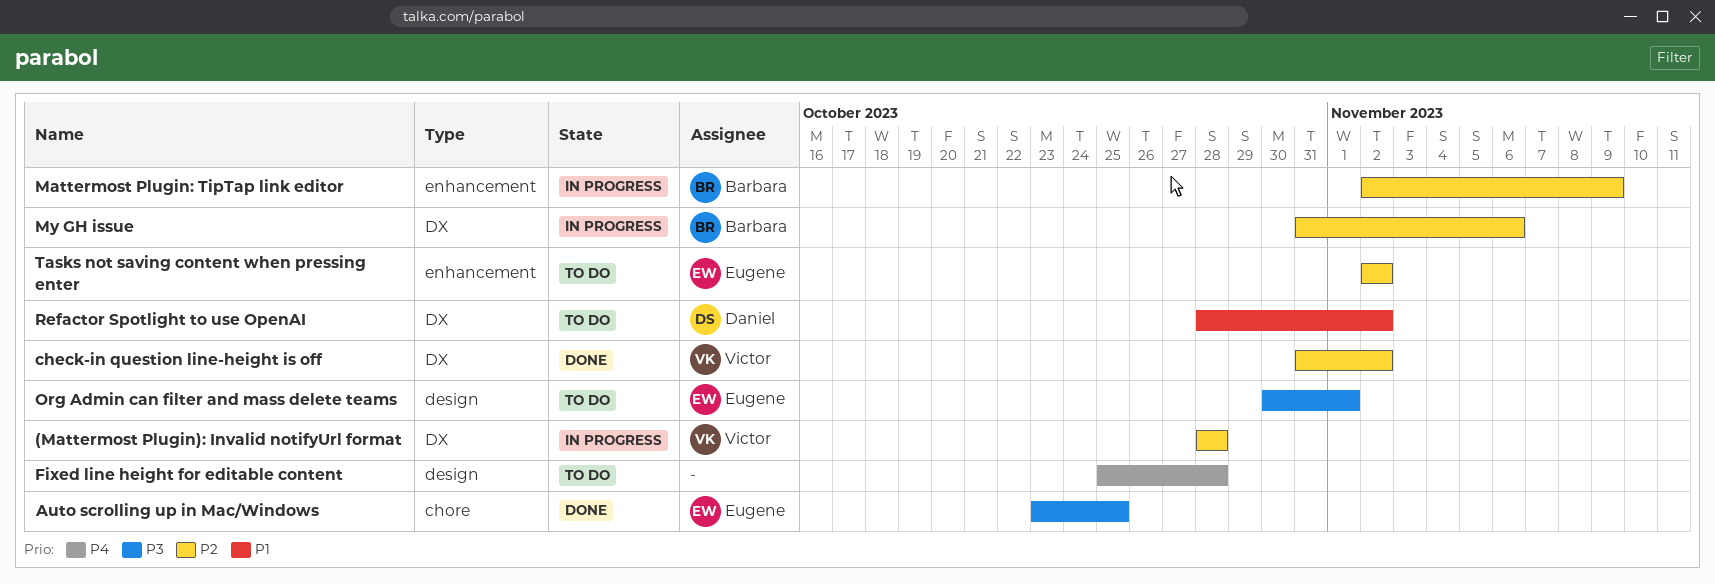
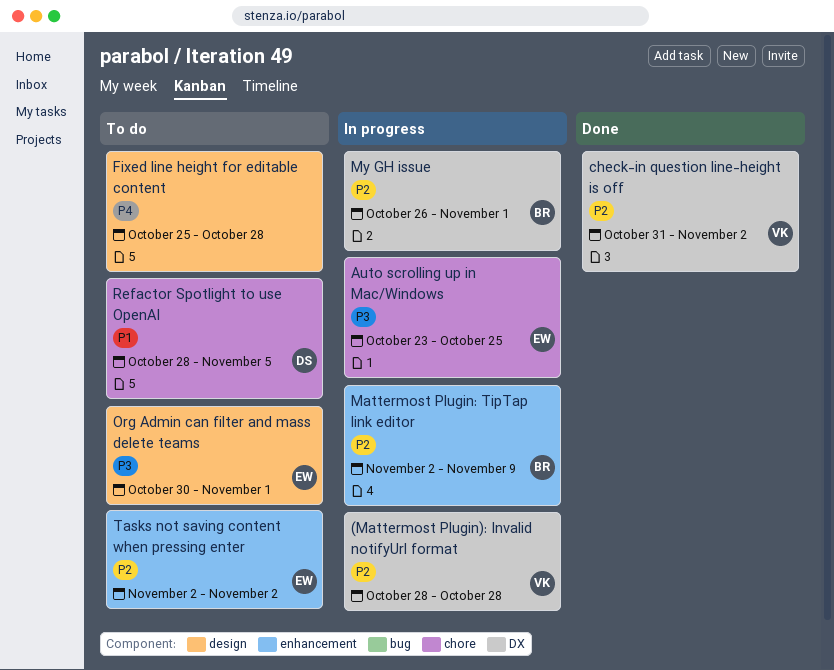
Auto scrolling up in Mac/Windows, status: Done -> In progress
My GH issue, start: Oct 31 -> Oct 26
My GH issue, due: Nov 6 -> Nov 1
Refactor Spotlight to use OpenAI, label: DX -> chore
Refactor Spotlight to use OpenAI, due: Nov 2 -> Nov 5

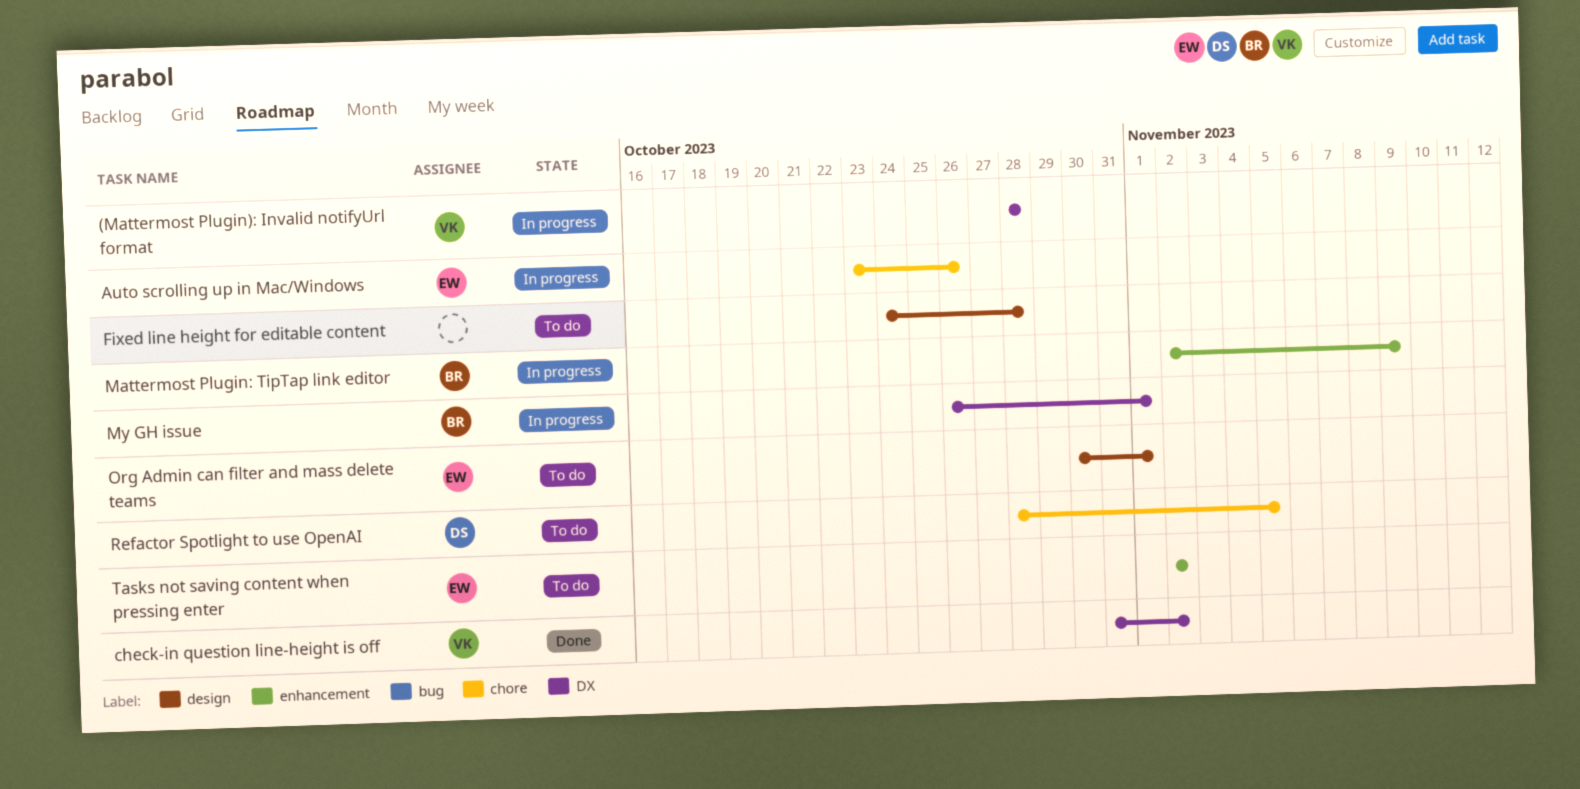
Auto scrolling up in Mac/Windows, due: Oct 25 -> Oct 26
Fixed line height for editable content, start: Oct 25 -> Oct 24

